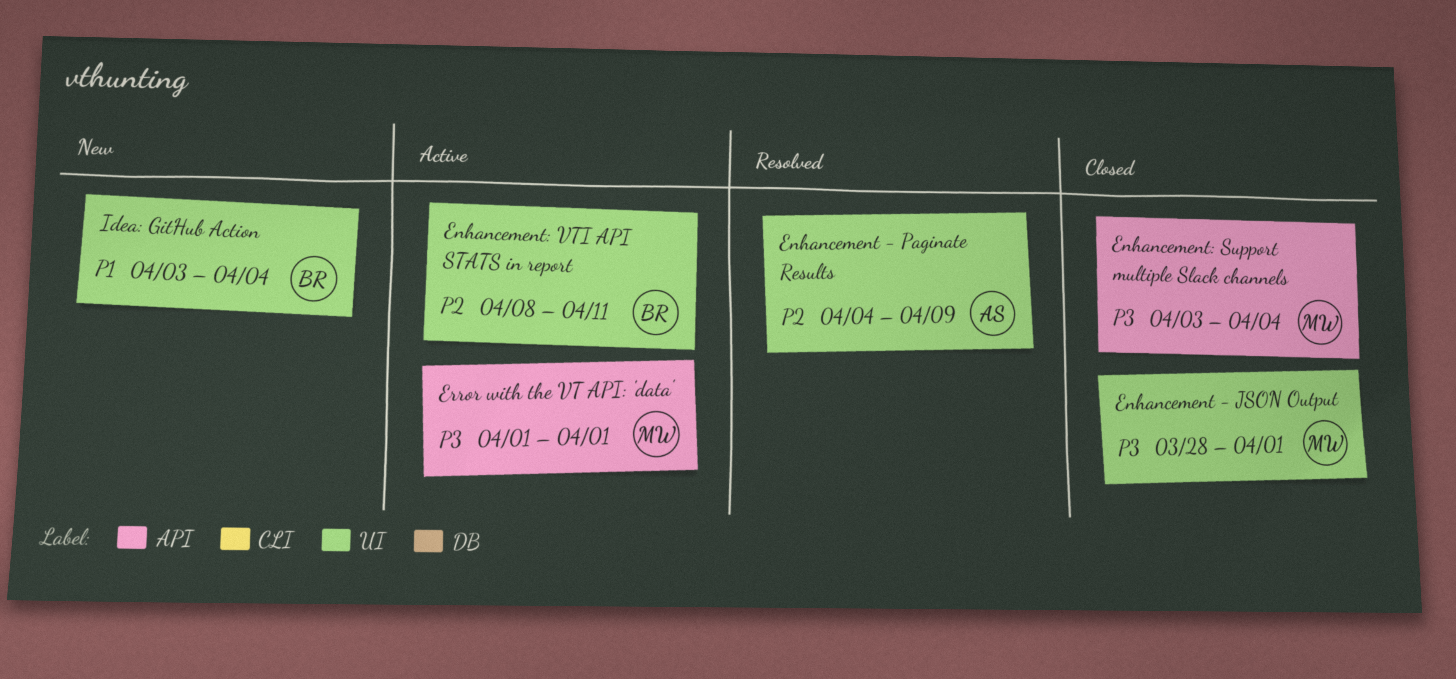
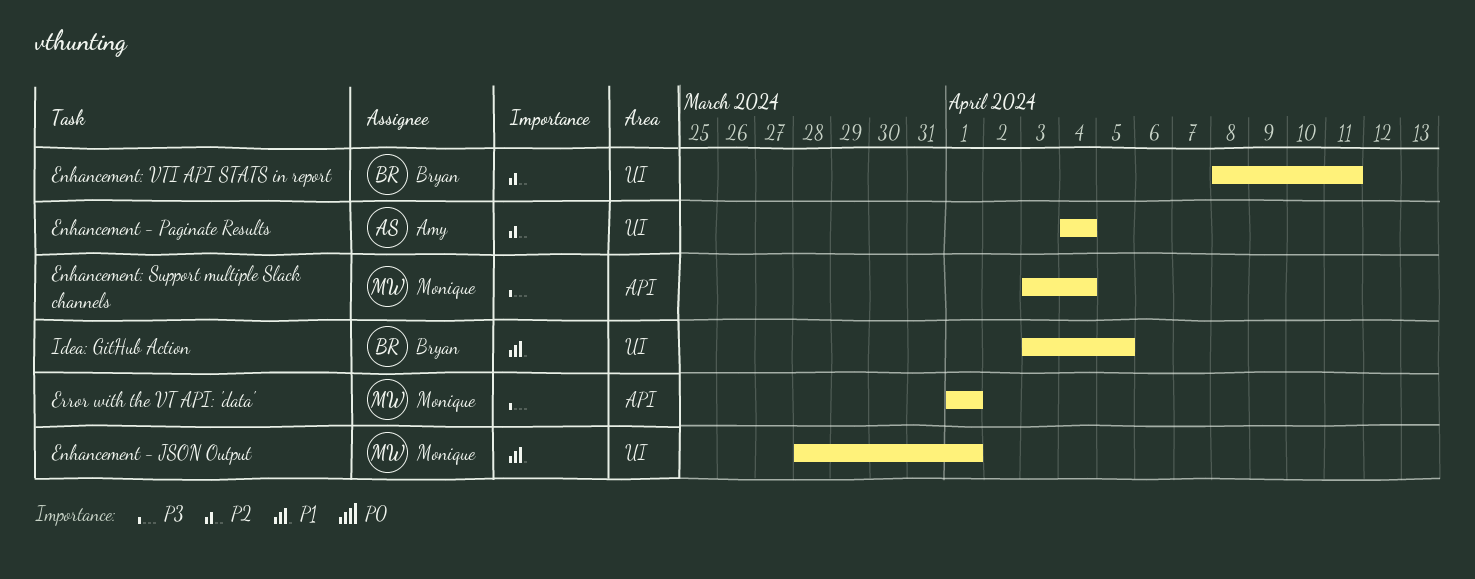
Enhancement - JSON Output, priority: P3 -> P1
Enhancement - Paginate Results, due: Apr 9 -> Apr 4
Idea: GitHub Action, due: Apr 4 -> Apr 5

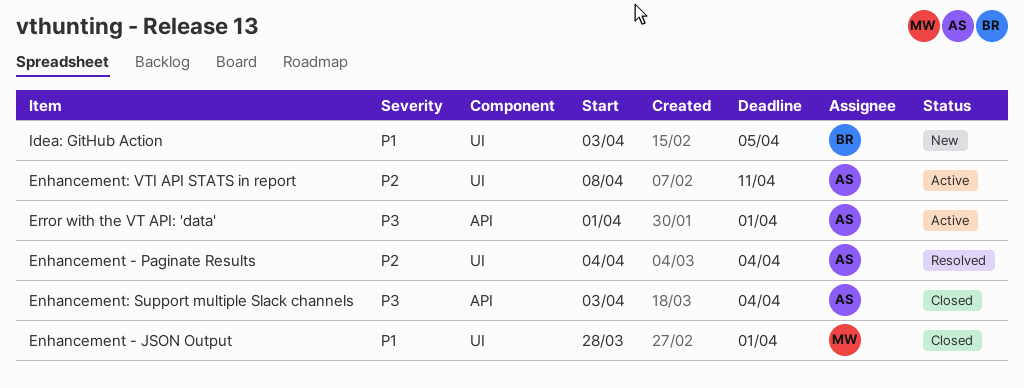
Enhancement: Support multiple Slack channels, owner: Monique -> Amy
Enhancement: VTI API STATS in report, owner: Bryan -> Amy
Error with the VT API: 'data', owner: Monique -> Amy

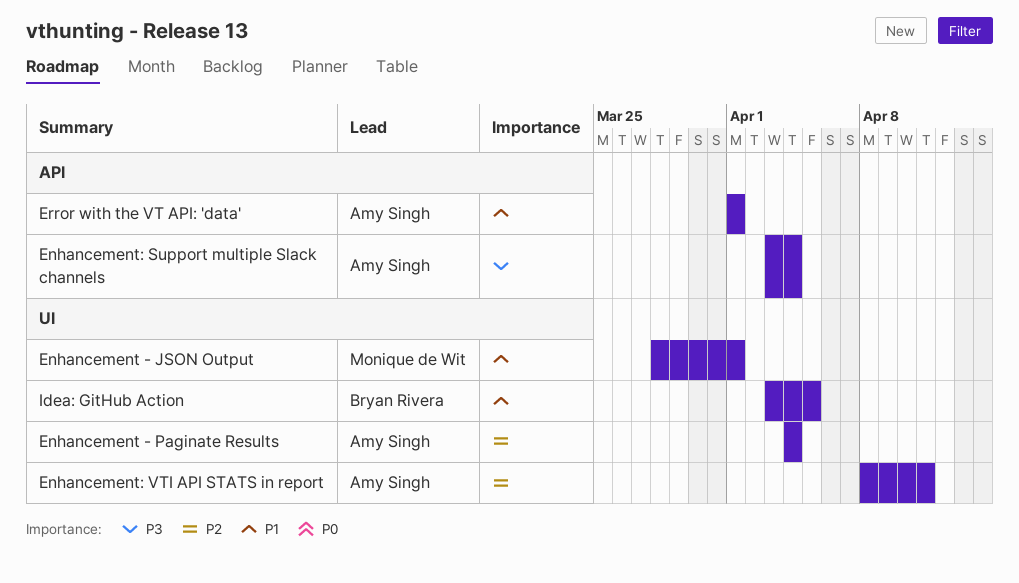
Error with the VT API: 'data', priority: P3 -> P1

